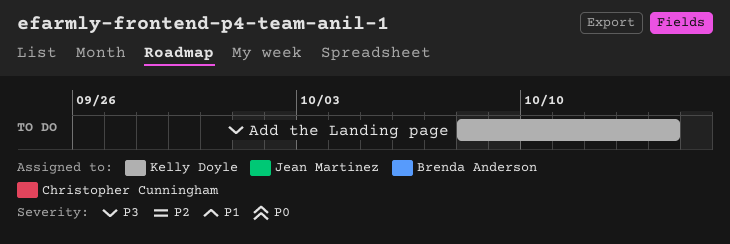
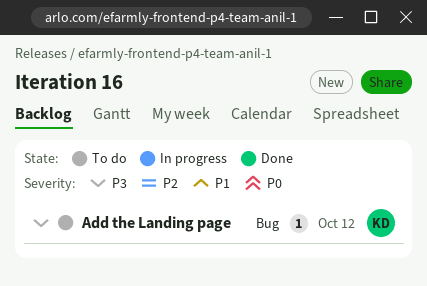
Add the Landing page, due: Oct 14 -> Oct 12

